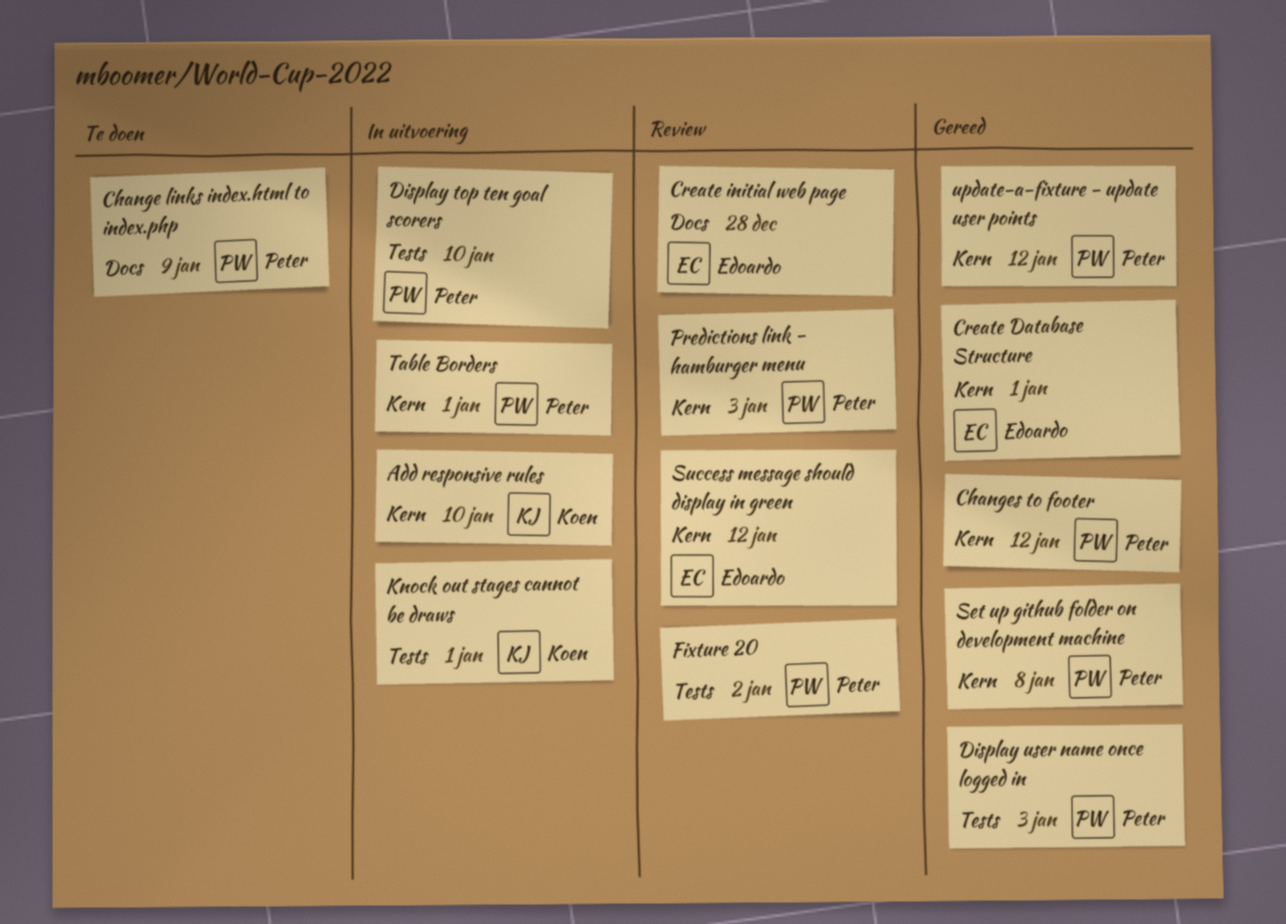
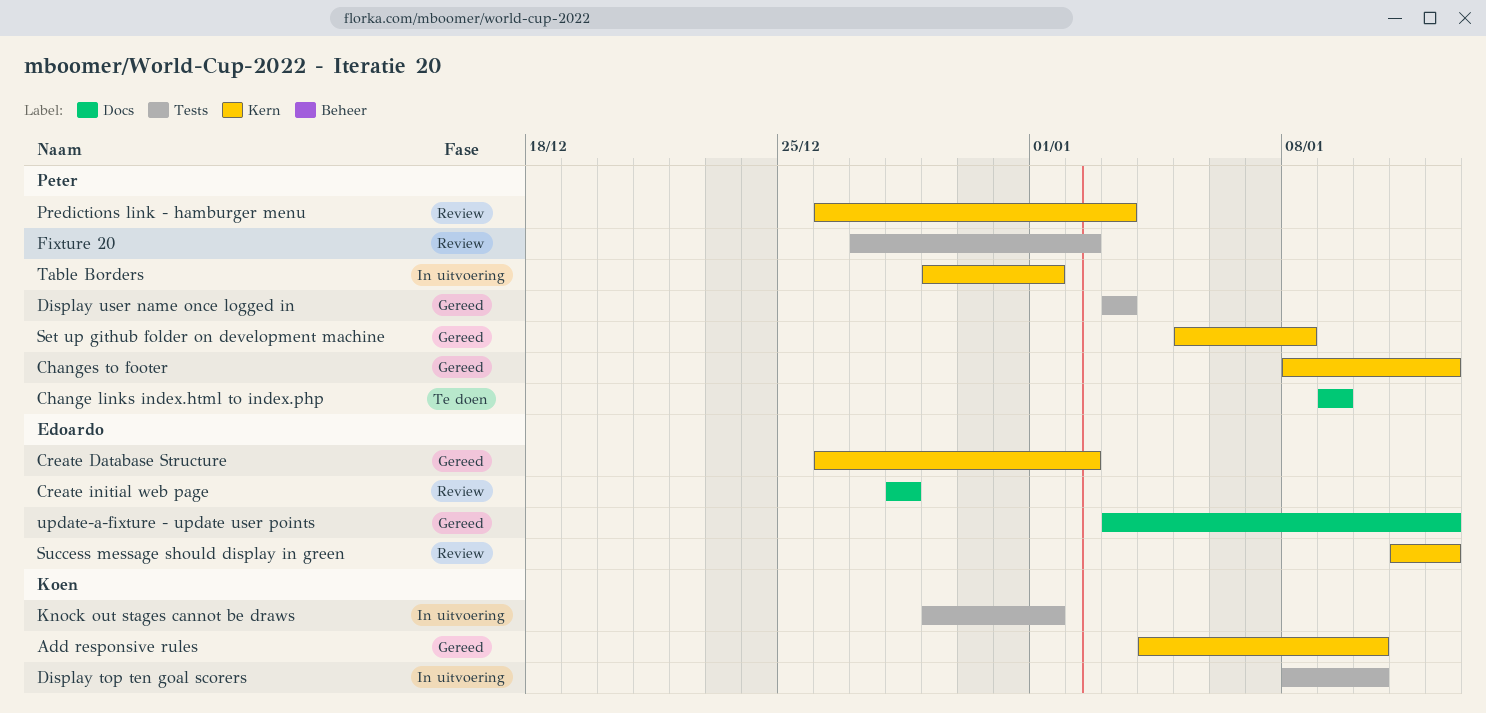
Add responsive rules, status: In uitvoering -> Gereed
Create Database Structure, due: Jan 1 -> Jan 2
Display top ten goal scorers, owner: Peter -> Koen
update-a-fixture - update user points, owner: Peter -> Edoardo
update-a-fixture - update user points, label: Kern -> Docs

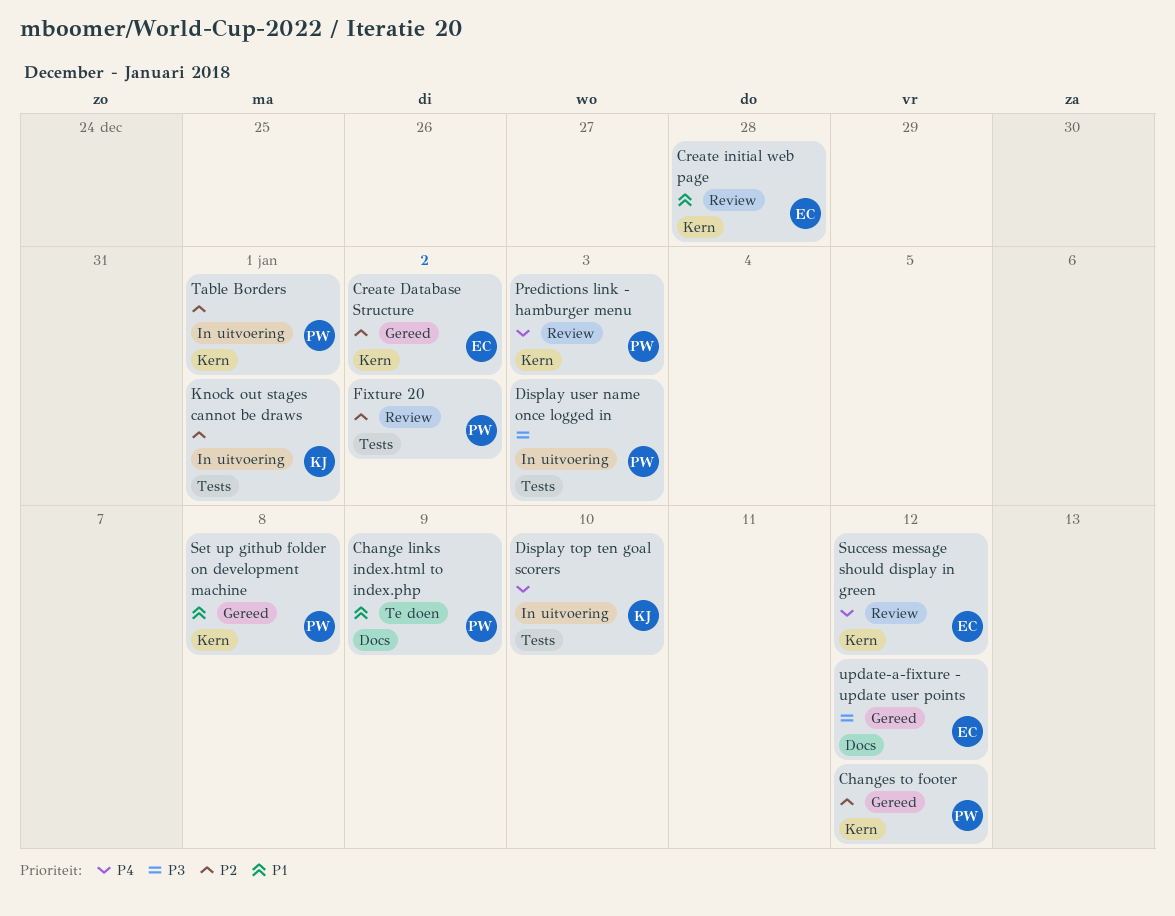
Add responsive rules: present -> none
Create initial web page, label: Docs -> Kern
Display user name once logged in, status: Gereed -> In uitvoering

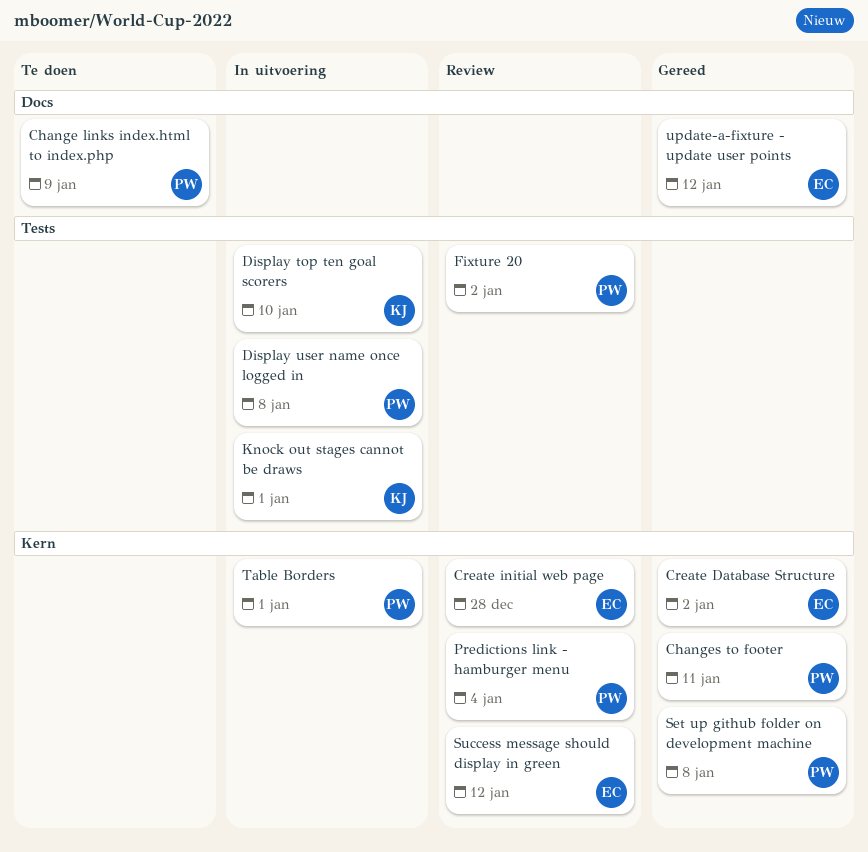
Changes to footer, due: Jan 12 -> Jan 11
Display user name once logged in, due: Jan 3 -> Jan 8
Predictions link - hamburger menu, due: Jan 3 -> Jan 4

